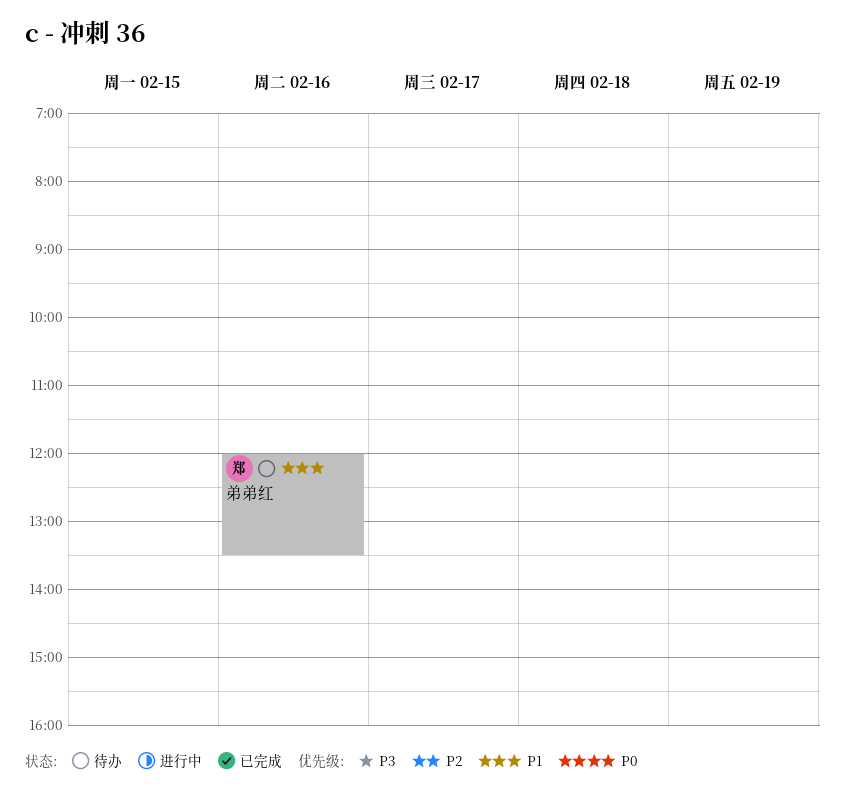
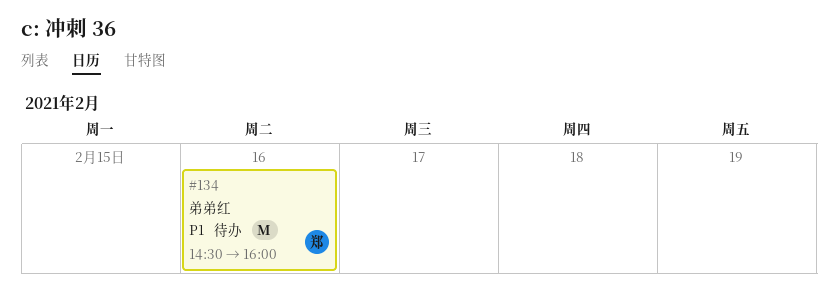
弟弟红, begins: 12:00 -> 14:30
弟弟红, ends: 13:30 -> 16:00

